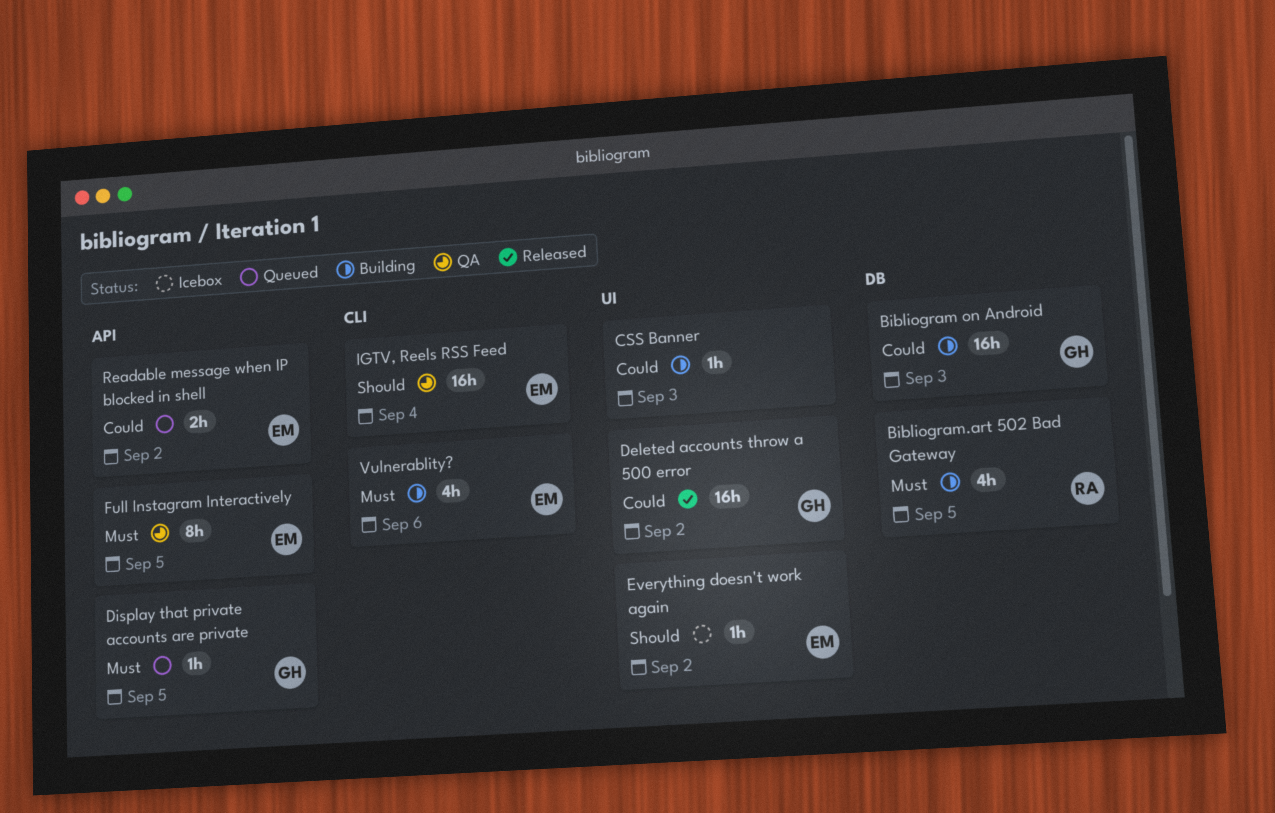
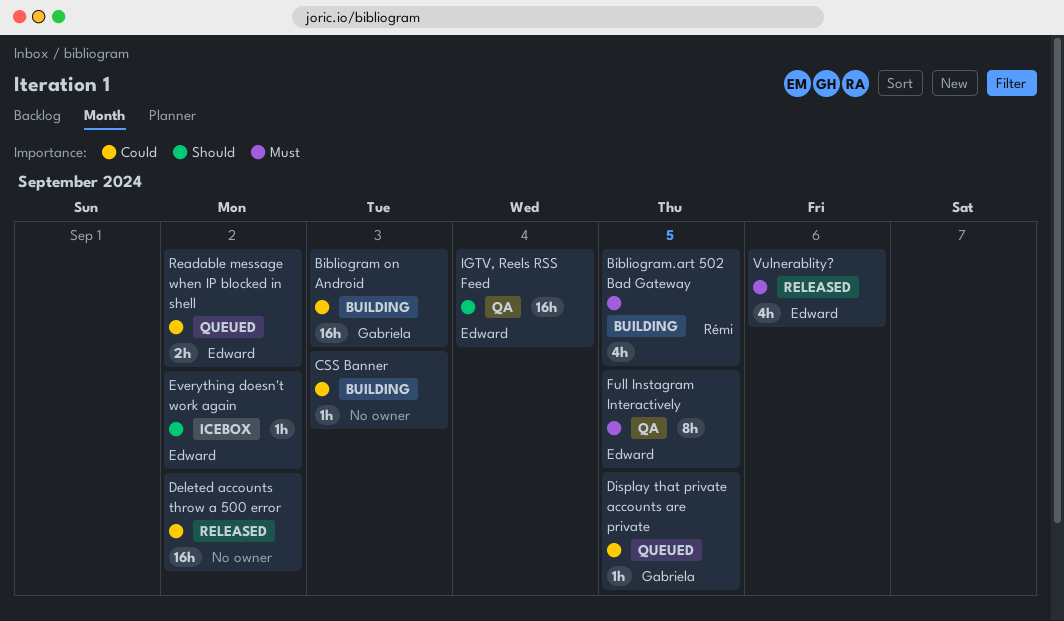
Deleted accounts throw a 500 error, owner: Gabriela -> none
Display that private accounts are private, priority: Must -> Could
Vulnerablity?, status: Building -> Released

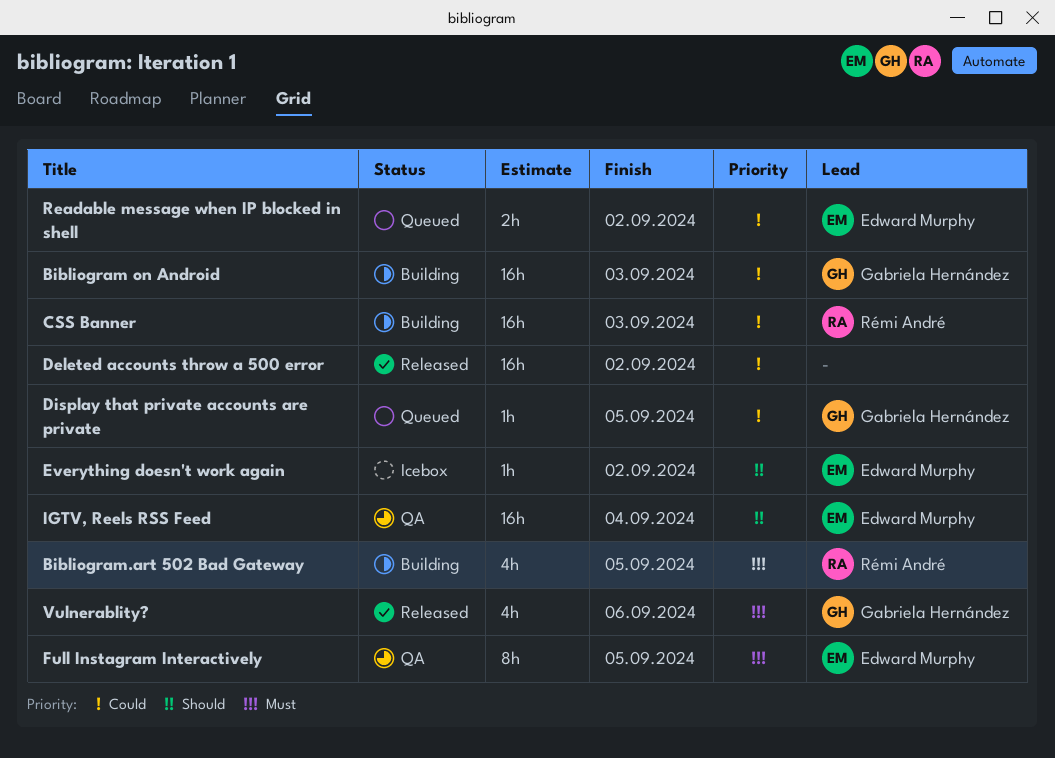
CSS Banner, owner: none -> Rémi André
CSS Banner, estimate: 1h -> 16h
Vulnerablity?, owner: Edward Murphy -> Gabriela Hernández

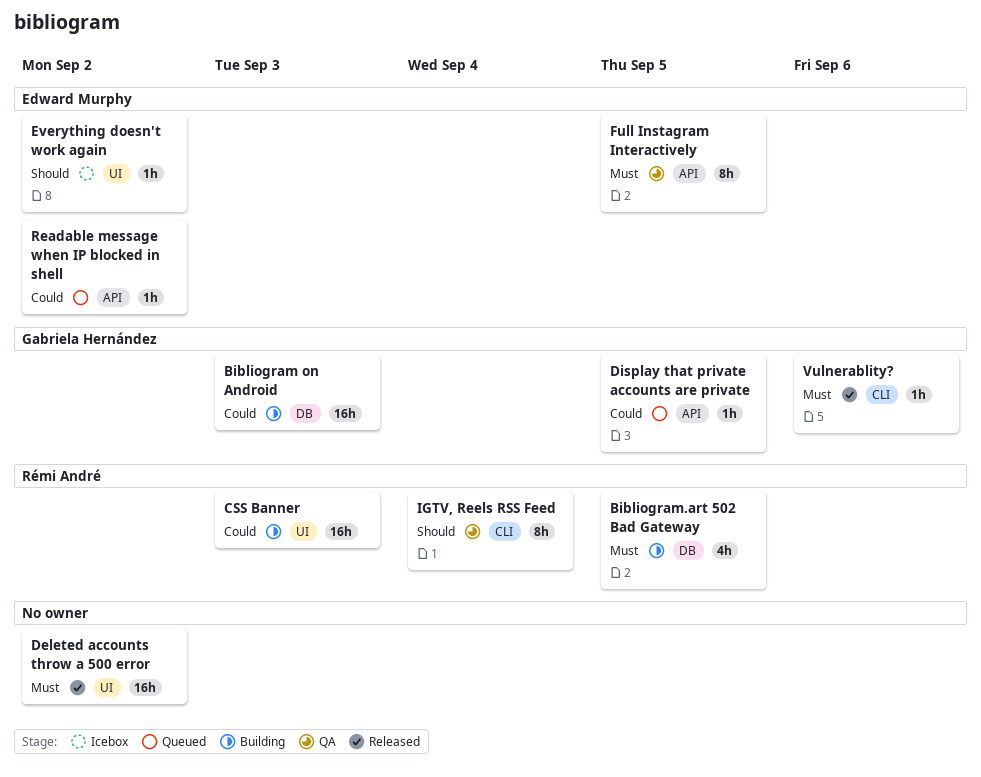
Deleted accounts throw a 500 error, priority: Could -> Must
IGTV, Reels RSS Feed, owner: Edward Murphy -> Rémi André
IGTV, Reels RSS Feed, estimate: 16h -> 8h
Readable message when IP blocked in shell, estimate: 2h -> 1h
Vulnerablity?, estimate: 4h -> 1h

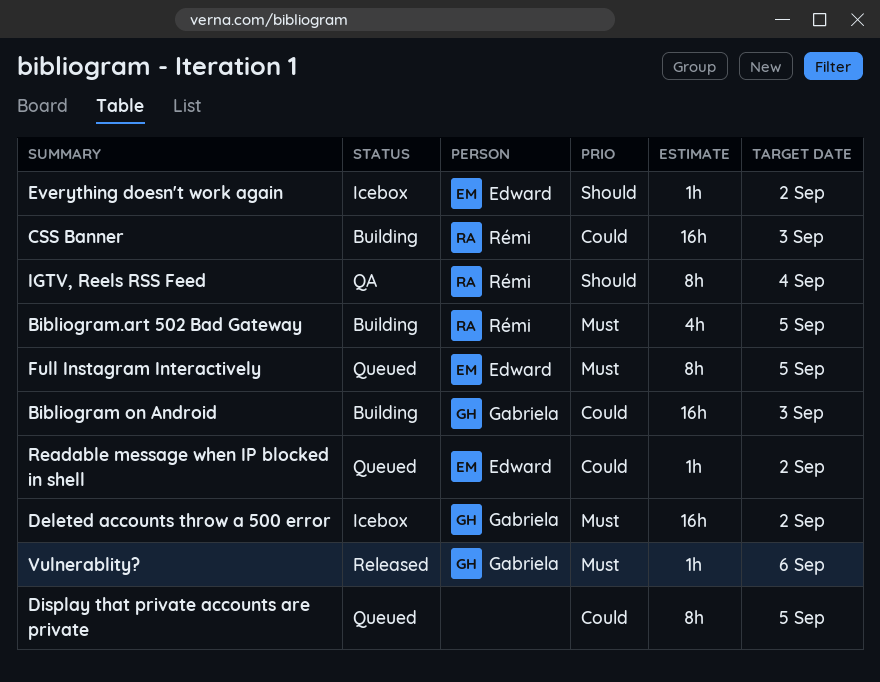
Deleted accounts throw a 500 error, status: Released -> Icebox
Deleted accounts throw a 500 error, owner: none -> Gabriela Hernández
Display that private accounts are private, owner: Gabriela Hernández -> none
Display that private accounts are private, estimate: 1h -> 8h
Full Instagram Interactively, status: QA -> Queued

